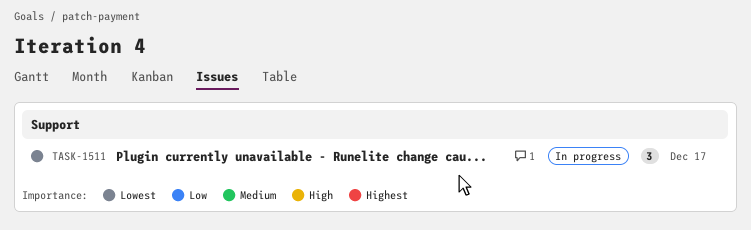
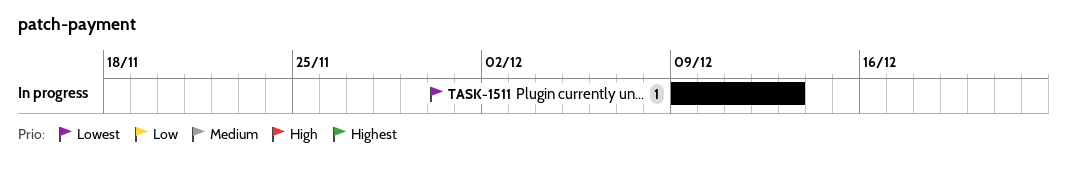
TASK-1511, estimate: 3 -> 1
TASK-1511, due: Dec 17 -> Dec 13

